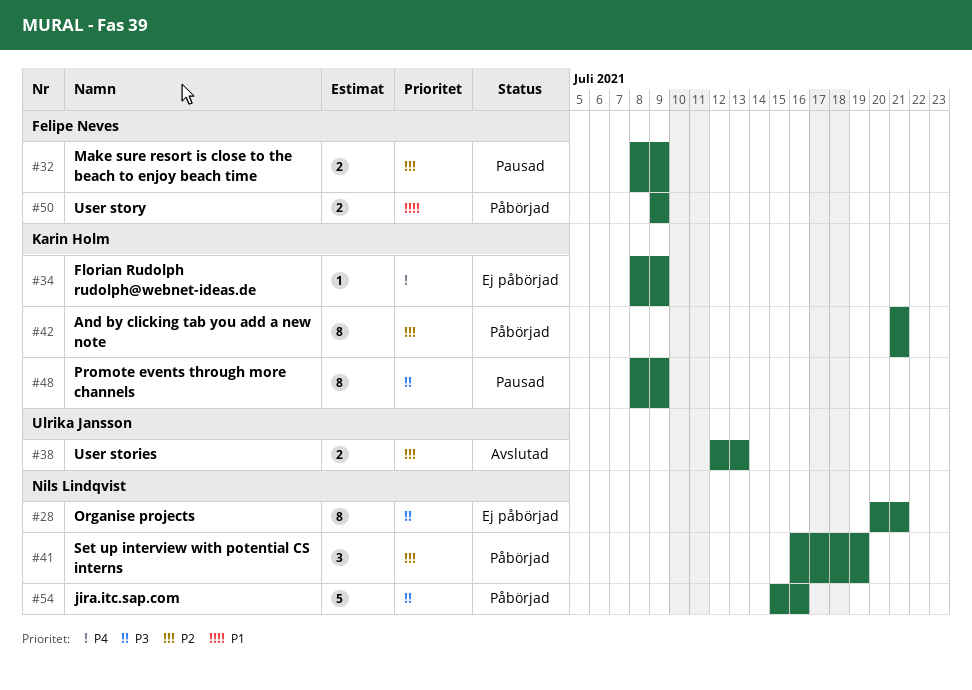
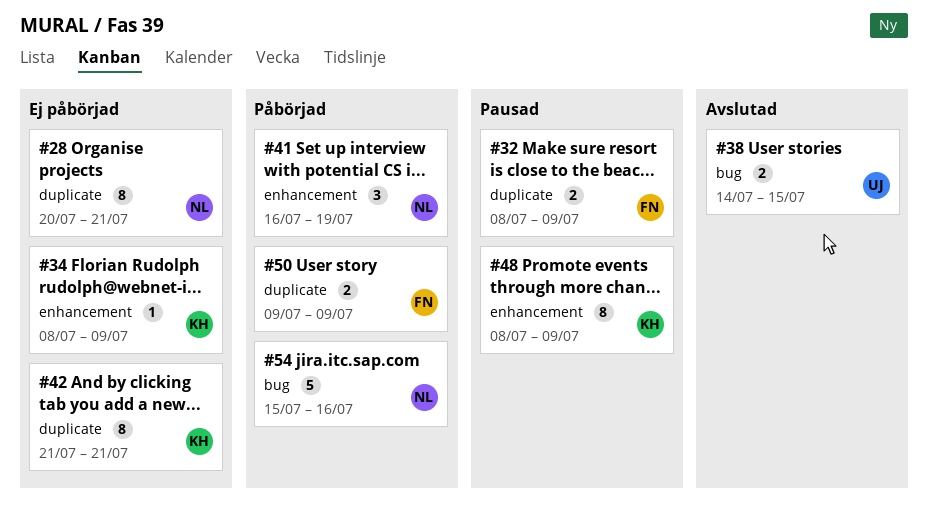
#38, start: Jul 12 -> Jul 14
#38, due: Jul 13 -> Jul 15
#42, status: Påbörjad -> Ej påbörjad

